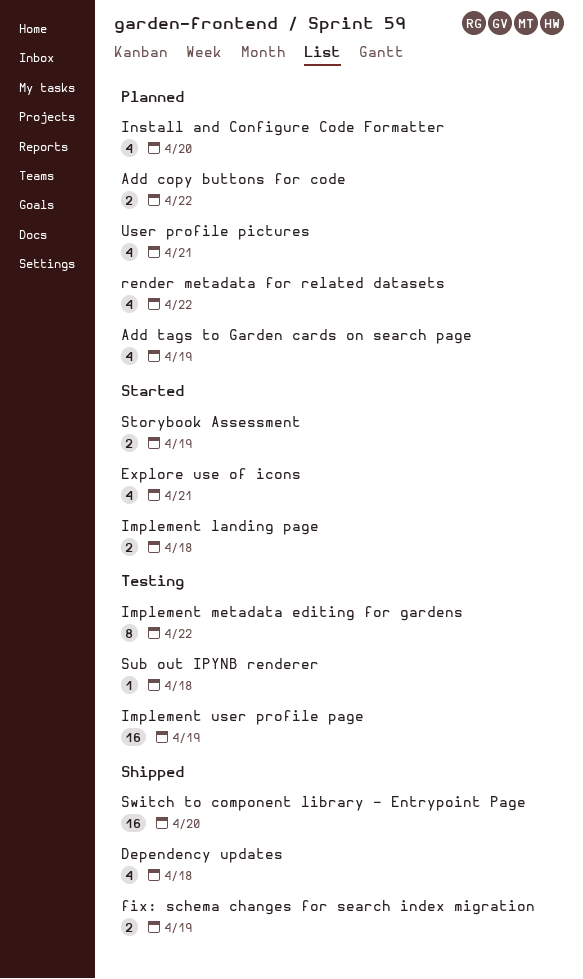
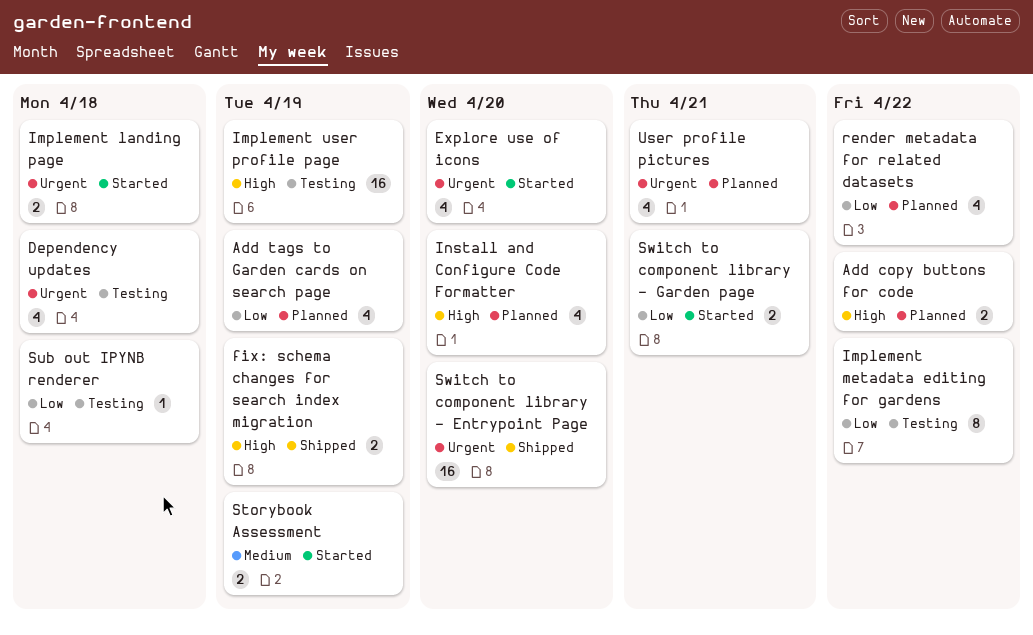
Dependency updates, status: Shipped -> Testing
Explore use of icons, due: Apr 21 -> Apr 20
Switch to component library - Garden page: none -> present

